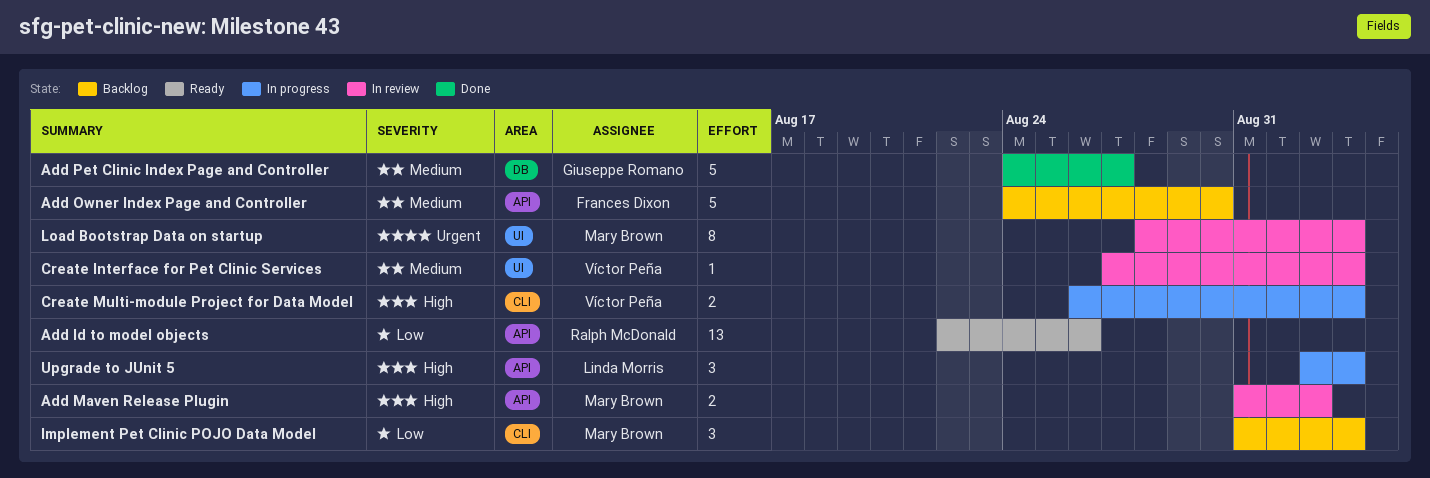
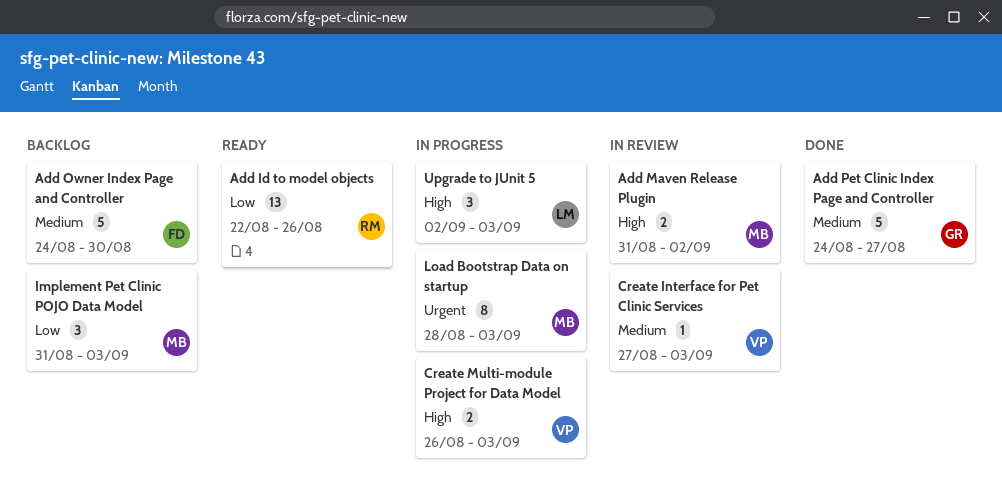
Load Bootstrap Data on startup, status: In review -> In progress

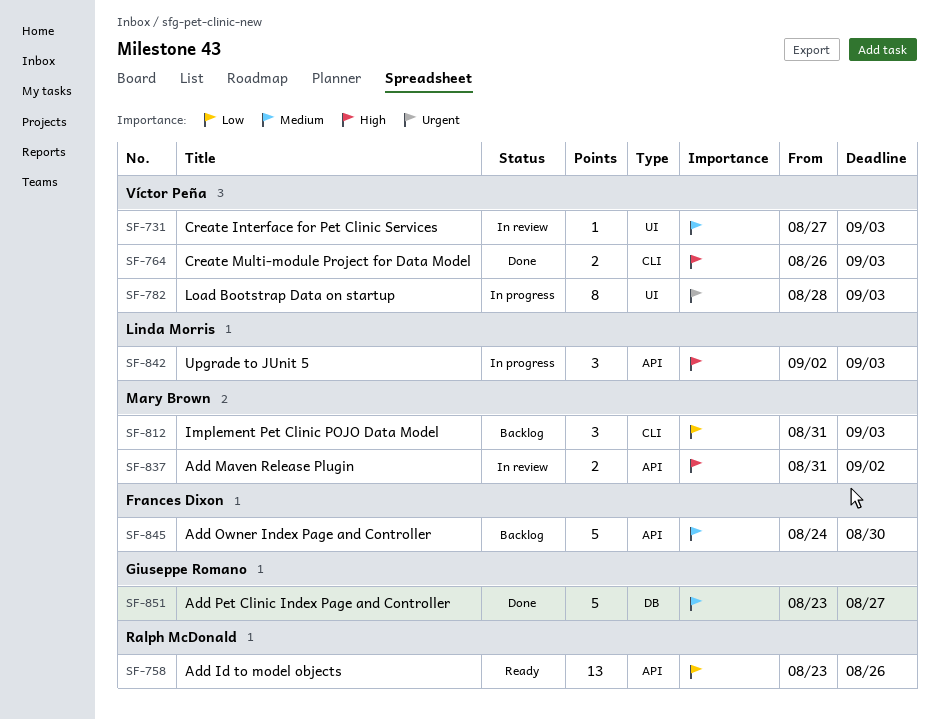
Add Id to model objects, start: Aug 22 -> Aug 23
Add Pet Clinic Index Page and Controller, start: Aug 24 -> Aug 23
Create Multi-module Project for Data Model, status: In progress -> Done
Load Bootstrap Data on startup, owner: Mary Brown -> Víctor Peña

